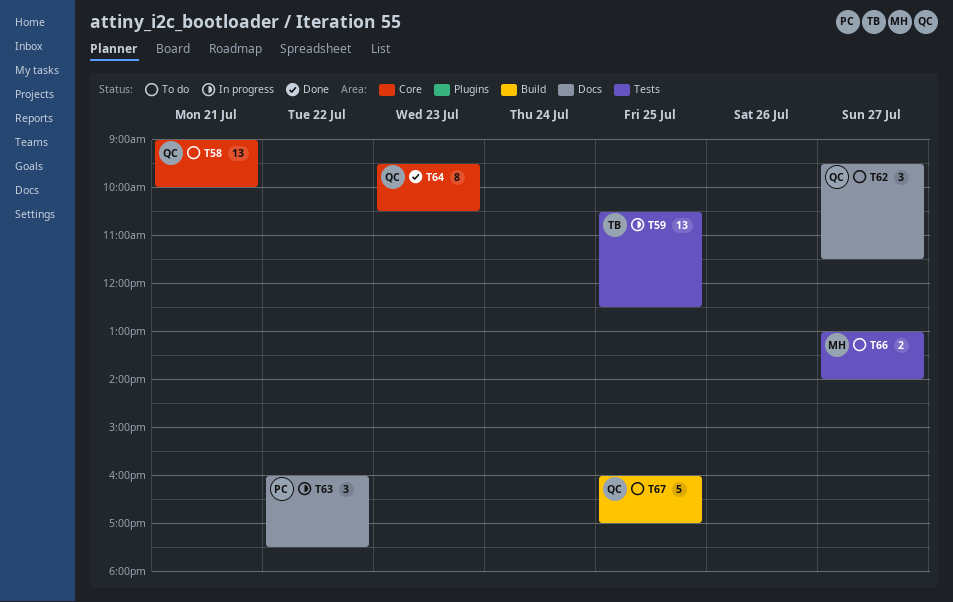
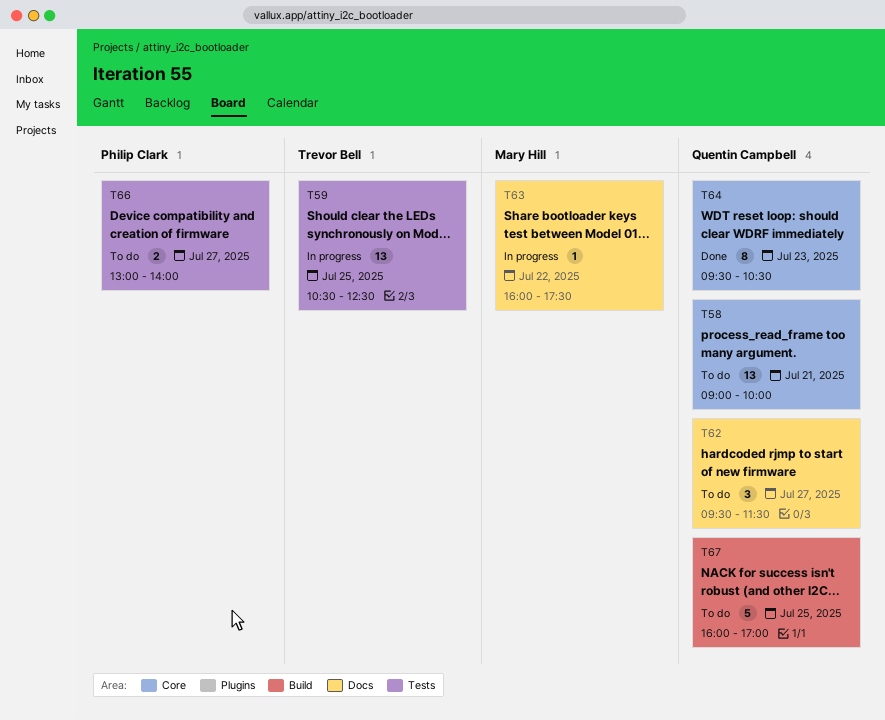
T63, owner: Philip Clark -> Mary Hill
T63, estimate: 3 -> 1
T66, owner: Mary Hill -> Philip Clark

